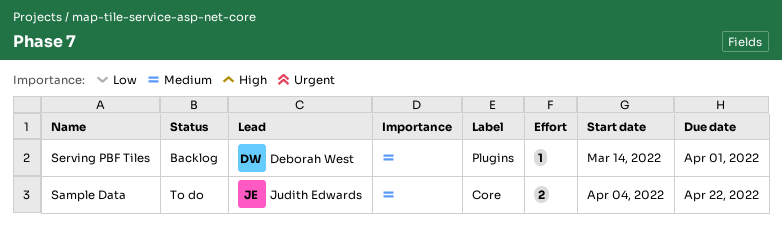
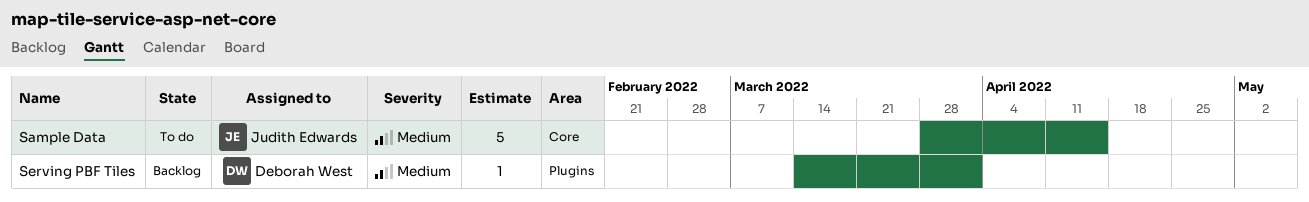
Sample Data, estimate: 2 -> 5
Sample Data, start: Apr 4 -> Mar 28
Sample Data, due: Apr 22 -> Apr 15

